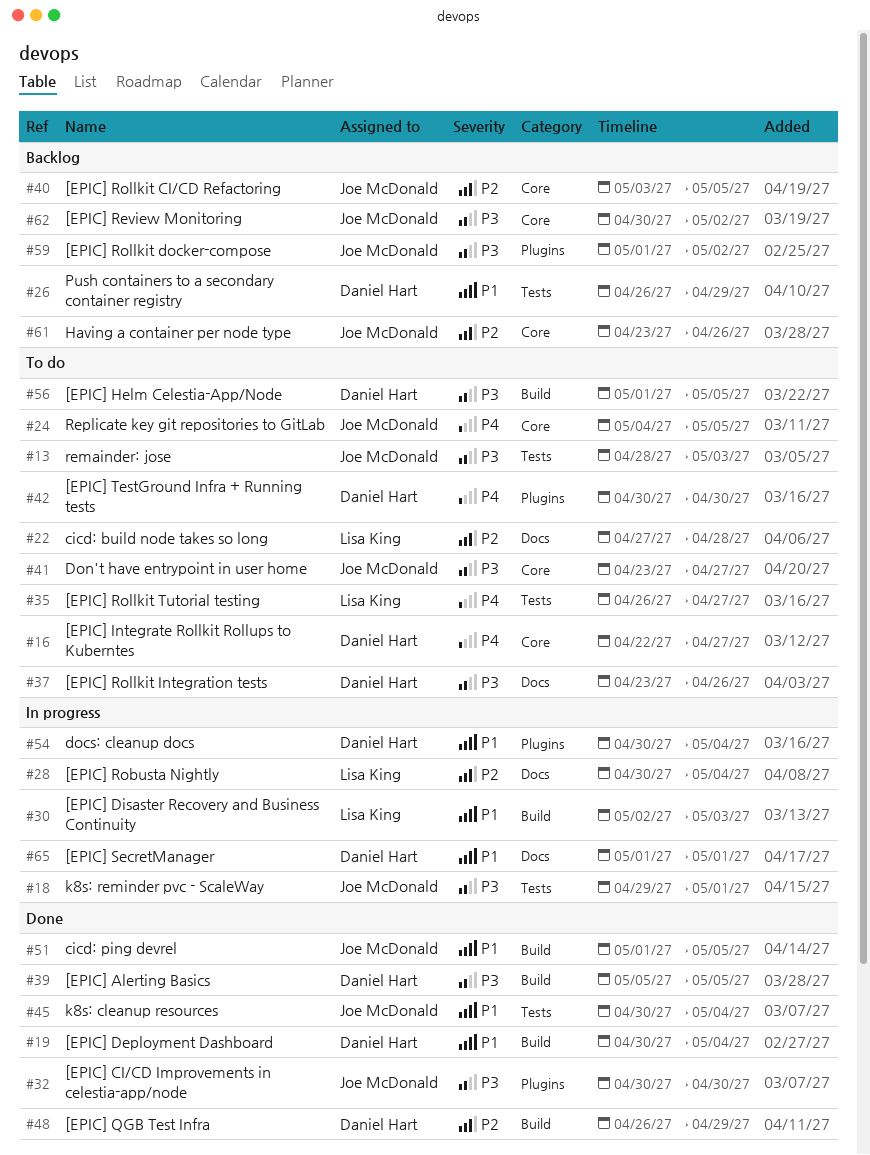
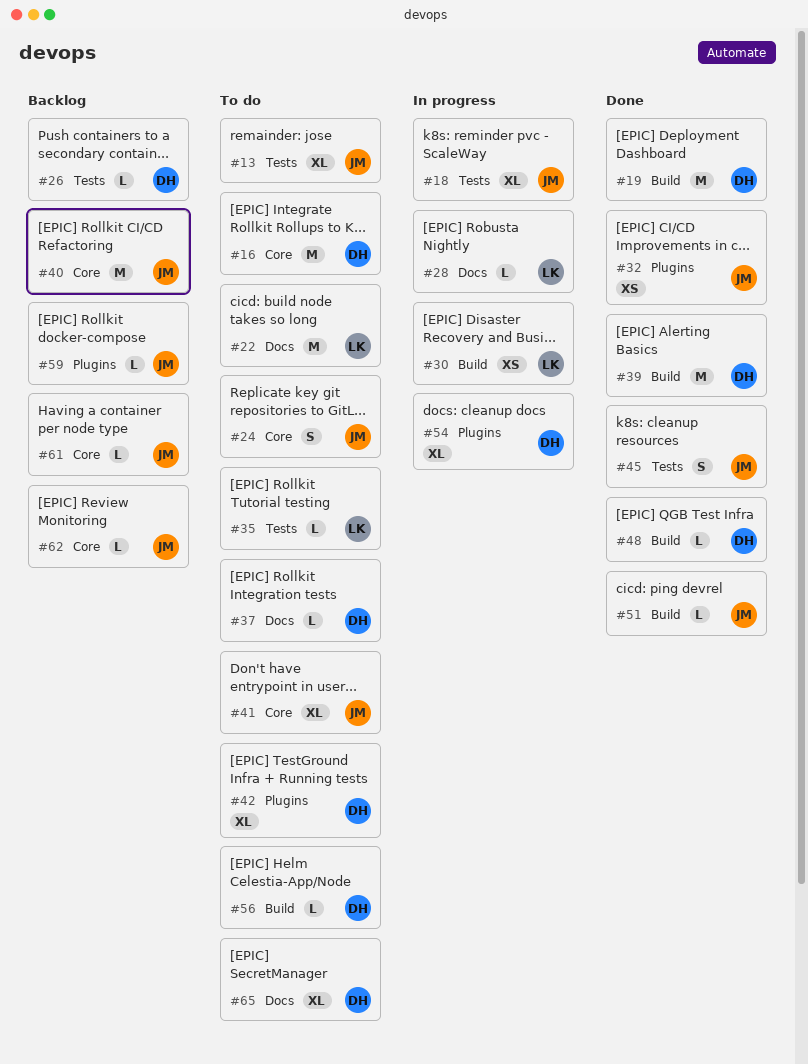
#65, status: In progress -> To do

